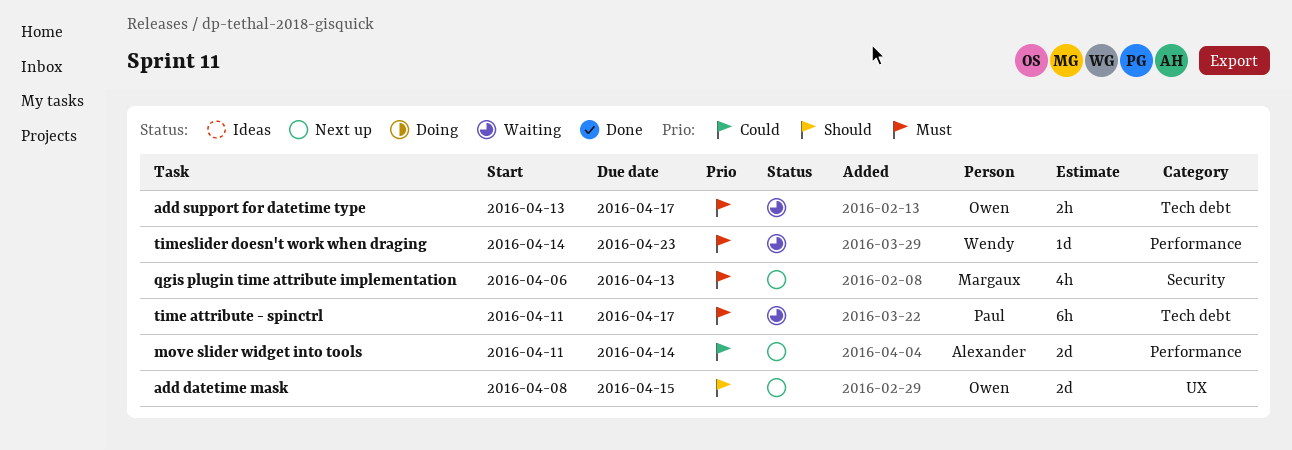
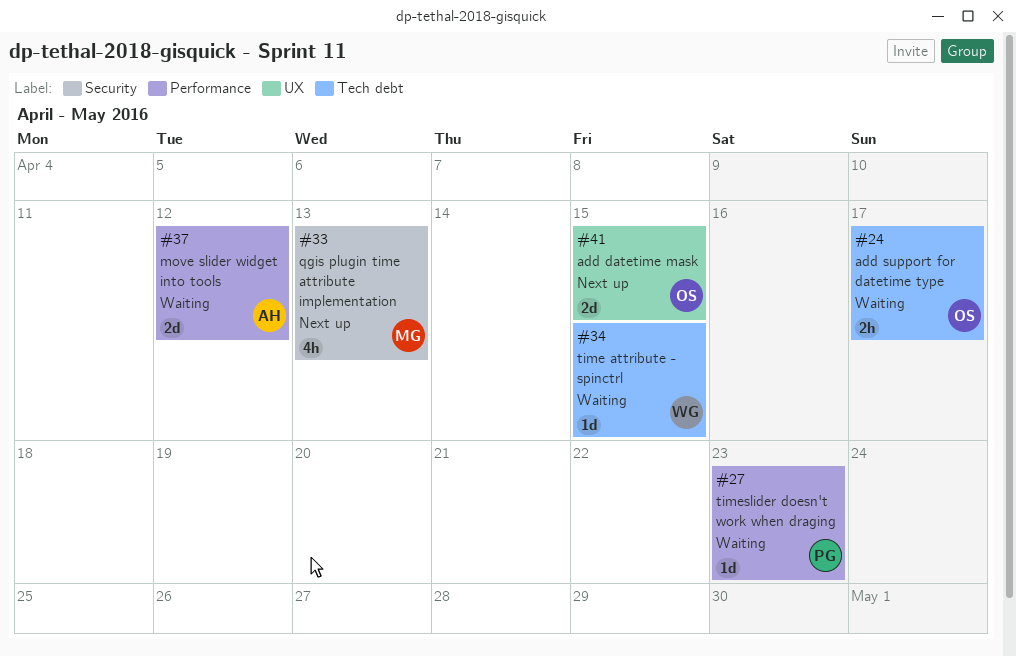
move slider widget into tools, status: Next up -> Waiting
move slider widget into tools, due: Apr 14 -> Apr 12
time attribute - spinctrl, owner: Paul -> Wendy
time attribute - spinctrl, estimate: 6h -> 1d
time attribute - spinctrl, due: Apr 17 -> Apr 15
timeslider doesn't work when draging, owner: Wendy -> Paul

